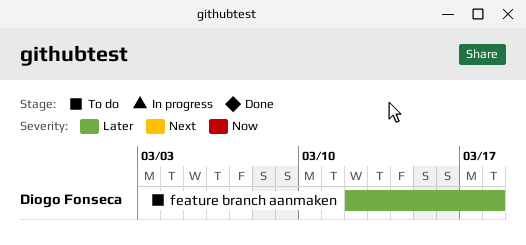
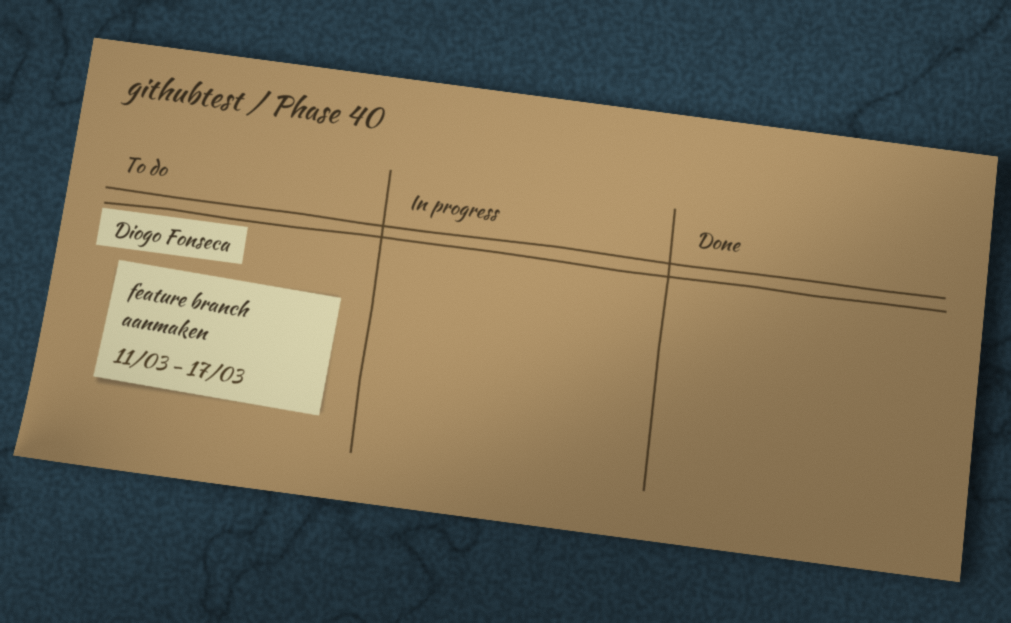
feature branch aanmaken, start: Mar 12 -> Mar 11
feature branch aanmaken, due: Mar 18 -> Mar 17

